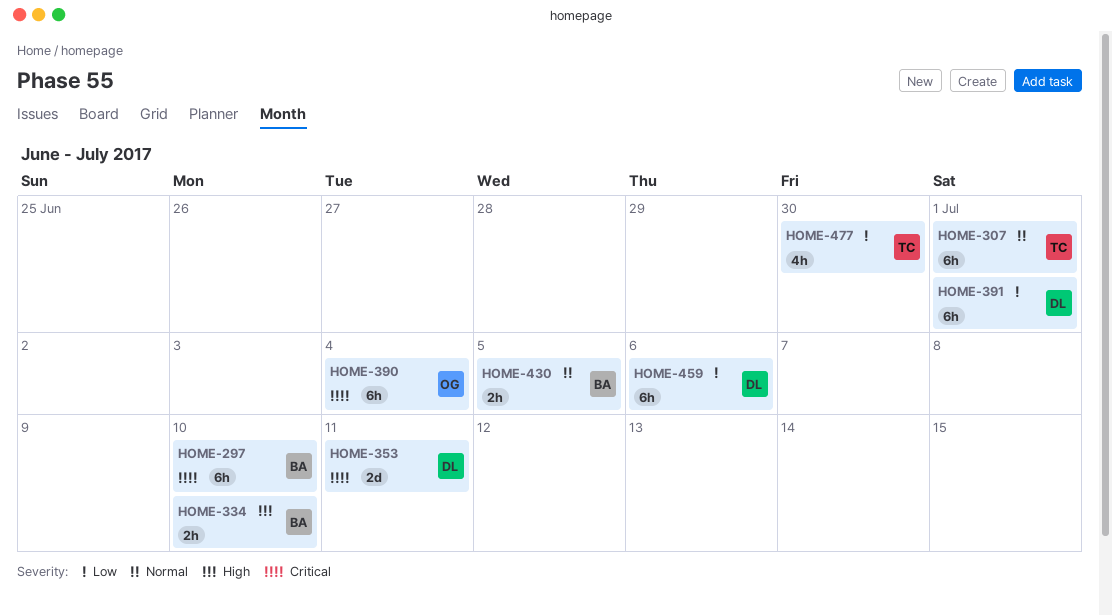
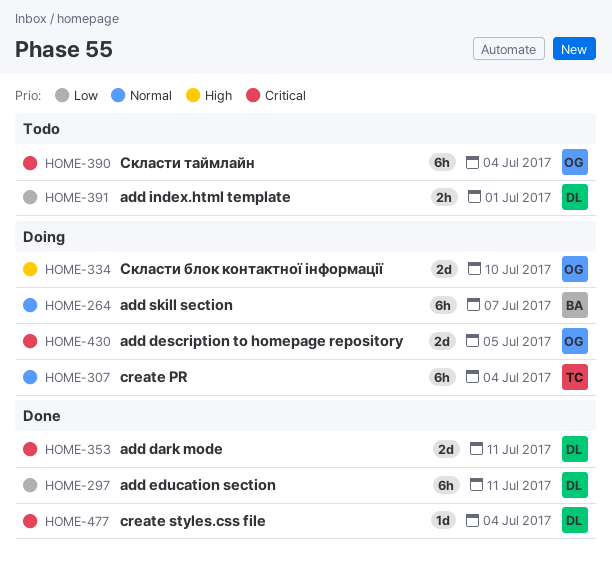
HOME-264: none -> present
HOME-297, owner: BA -> DL
HOME-297, priority: Critical -> Low
HOME-297, due: Jul 10 -> Jul 11
HOME-307, due: Jul 1 -> Jul 4
HOME-334, owner: BA -> OG
HOME-334, estimate: 2h -> 2d
HOME-391, estimate: 6h -> 2h
HOME-430, owner: BA -> OG
HOME-430, priority: Normal -> Critical
HOME-430, estimate: 2h -> 2d
HOME-459: present -> none
HOME-477, owner: TC -> DL
HOME-477, priority: Low -> Critical
HOME-477, estimate: 4h -> 1d
HOME-477, due: Jun 30 -> Jul 4

